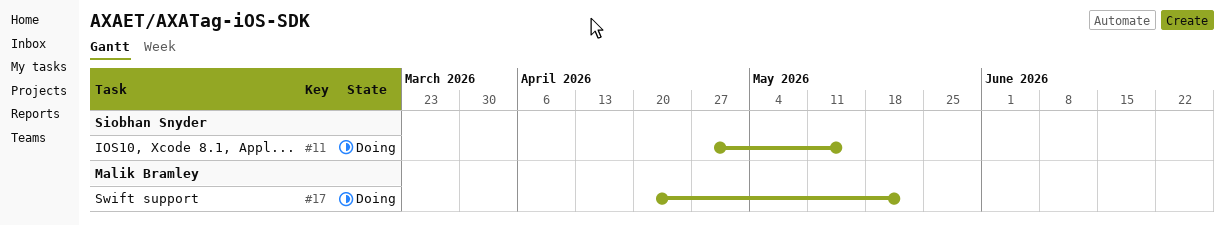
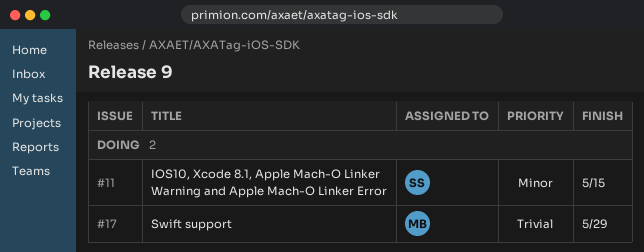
#17, due: May 22 -> May 29

